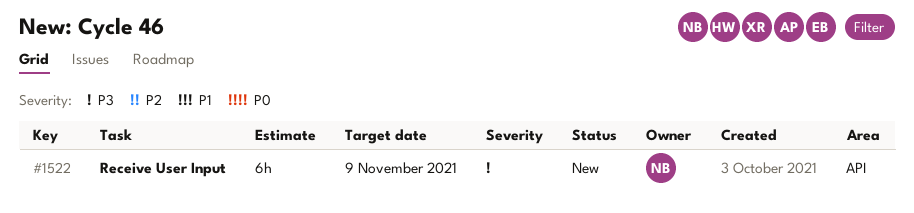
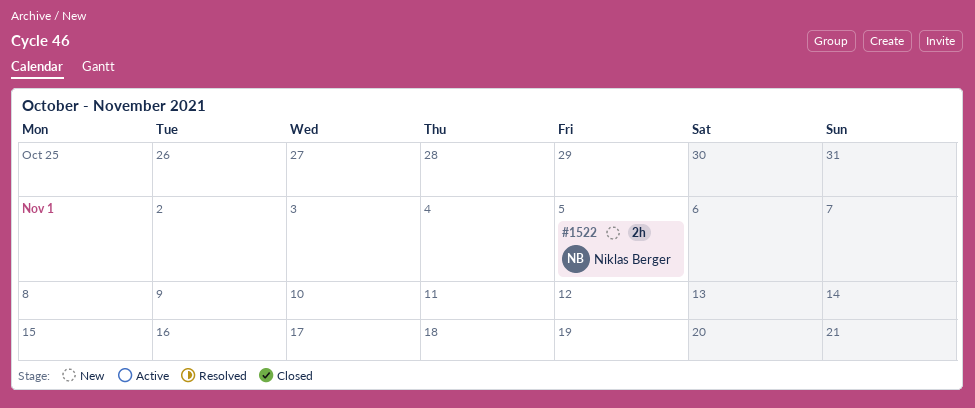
#1522, estimate: 6h -> 2h
#1522, due: Nov 9 -> Nov 5

